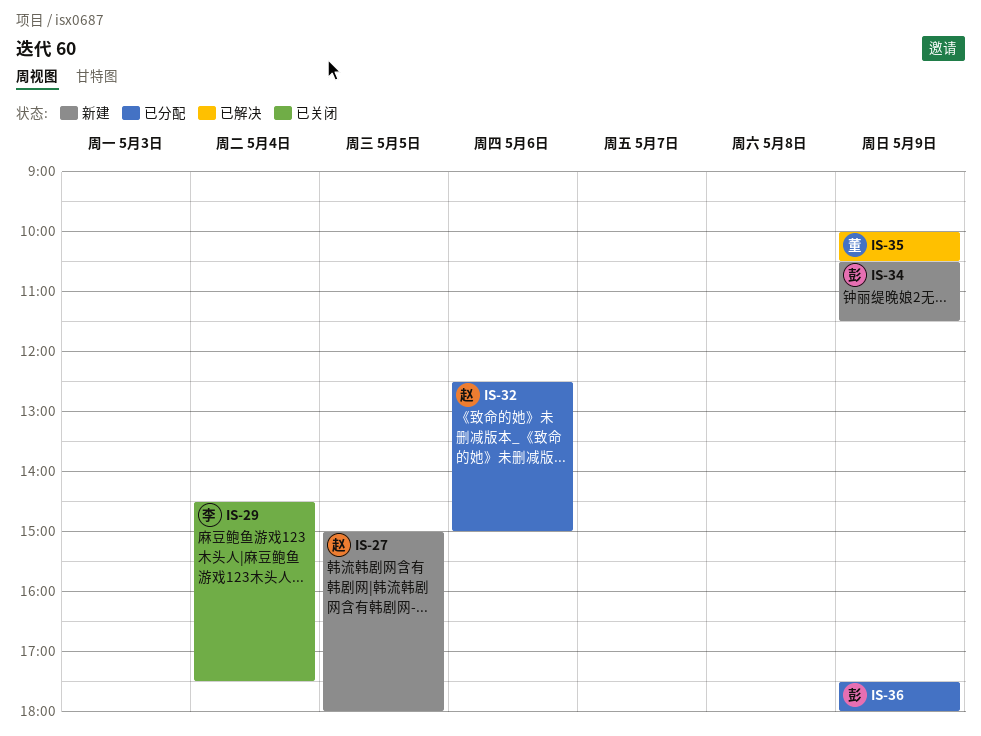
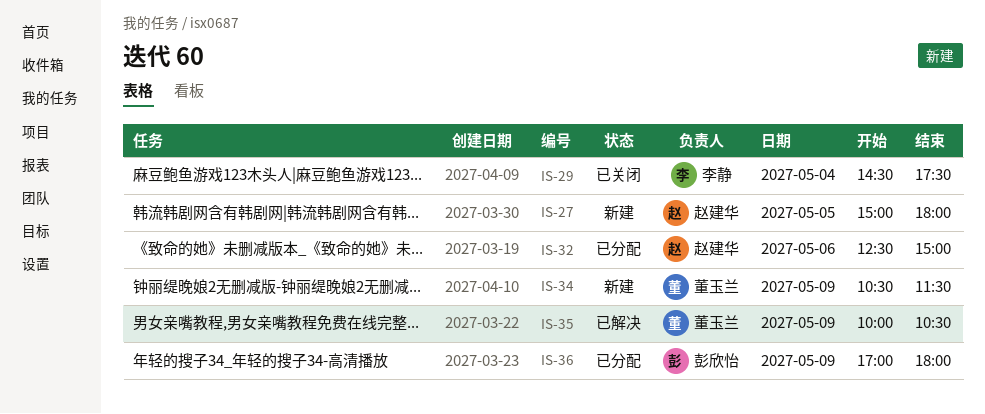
IS-34, owner: 彭欣怡 -> 董玉兰
IS-36, begins: 17:30 -> 17:00

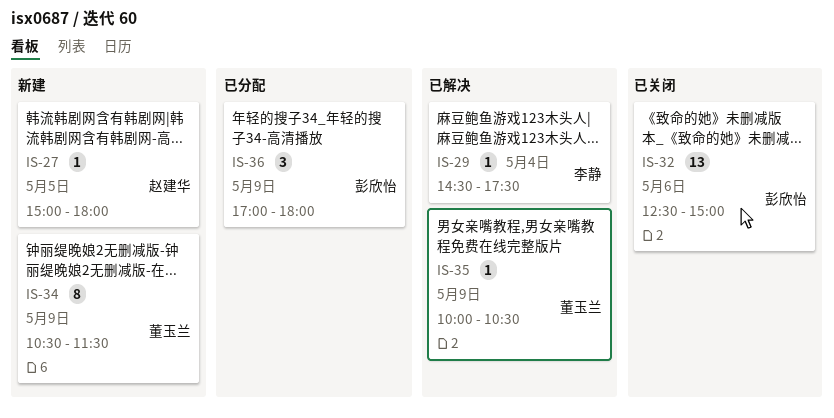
IS-29, status: 已关闭 -> 已解决
IS-32, status: 已分配 -> 已关闭
IS-32, owner: 赵建华 -> 彭欣怡

